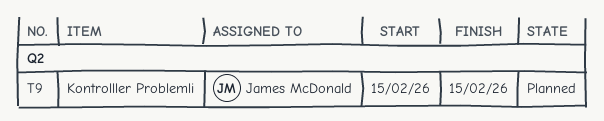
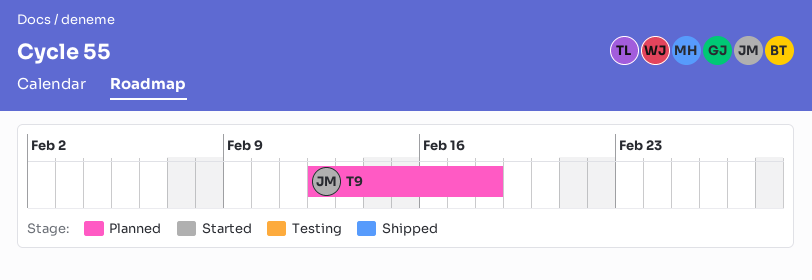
T9, start: Feb 15 -> Feb 12
T9, due: Feb 15 -> Feb 18

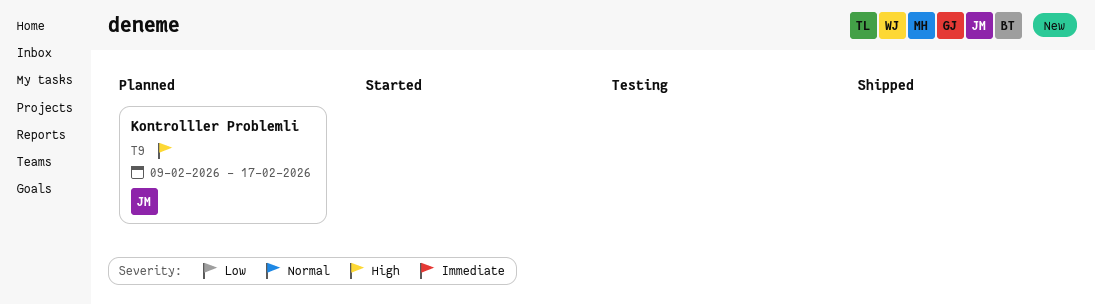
T9, start: Feb 12 -> Feb 9
T9, due: Feb 18 -> Feb 17

